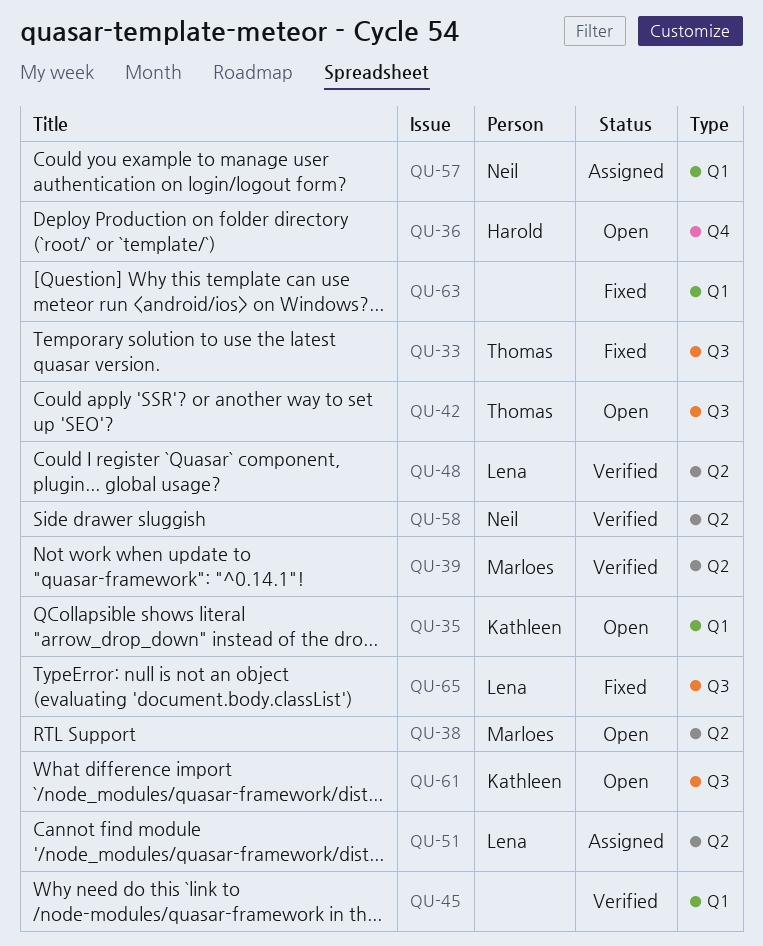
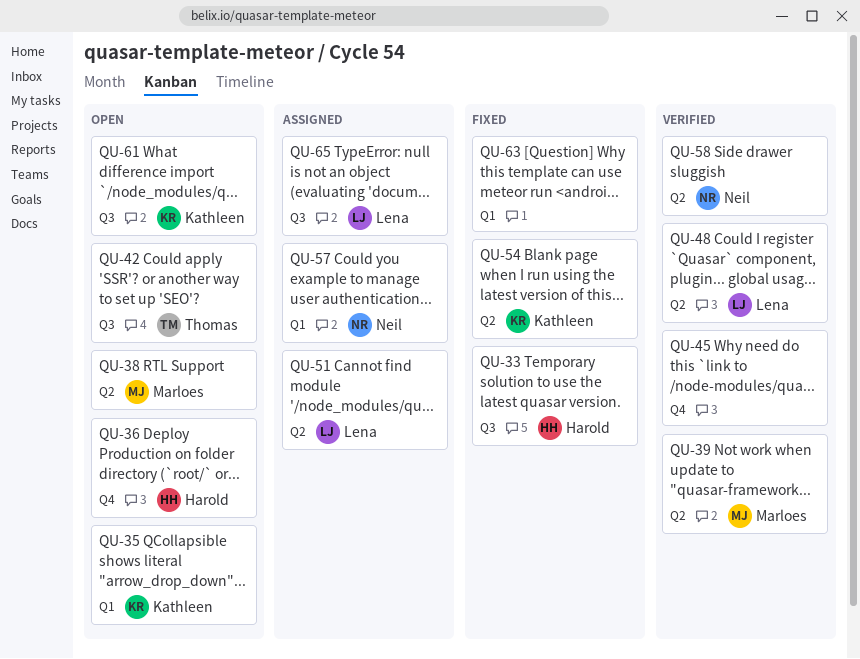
QU-33, owner: Thomas -> Harold
QU-45, label: Q1 -> Q4
QU-54: none -> present
QU-65, status: Fixed -> Assigned

